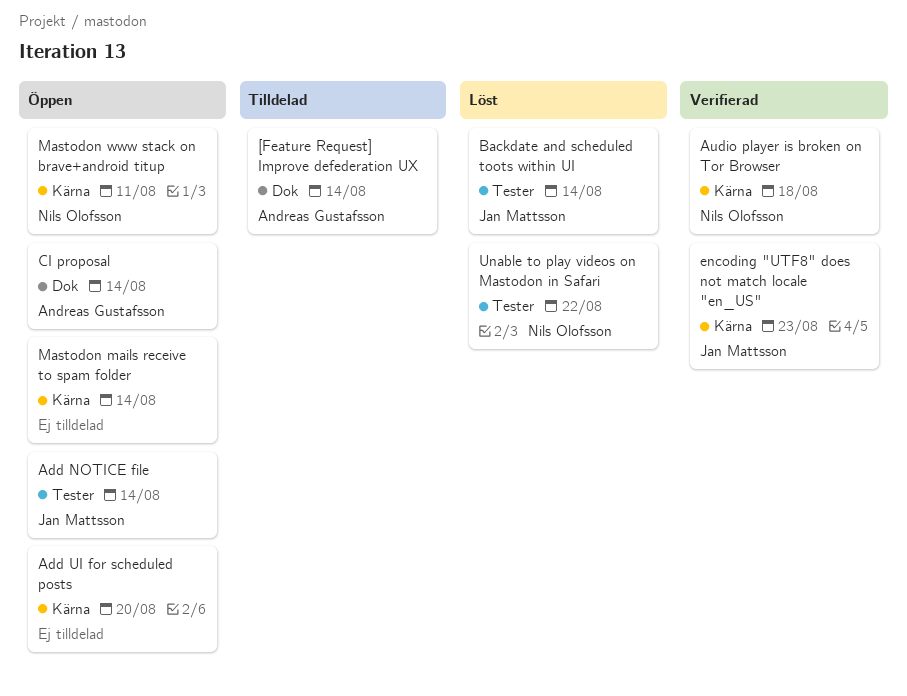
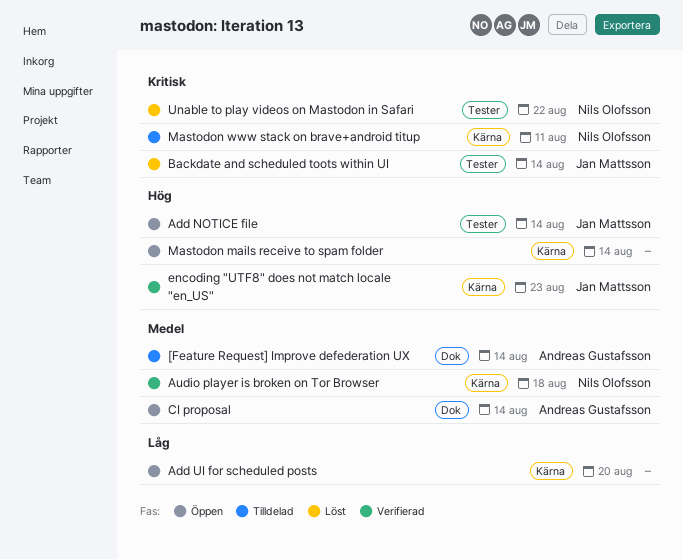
Mastodon www stack on brave+android titup, status: Öppen -> Tilldelad

